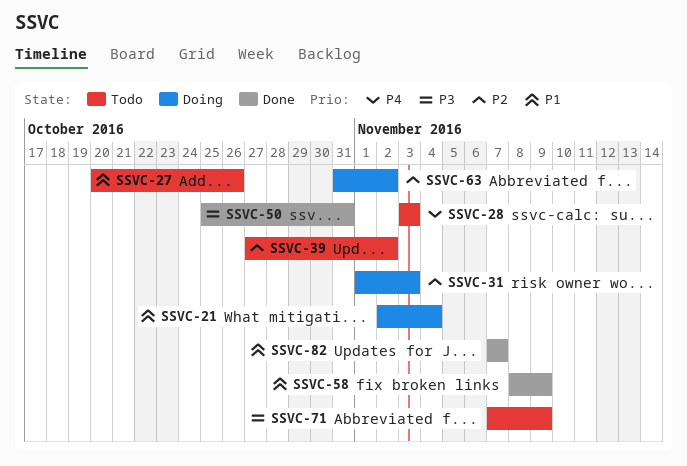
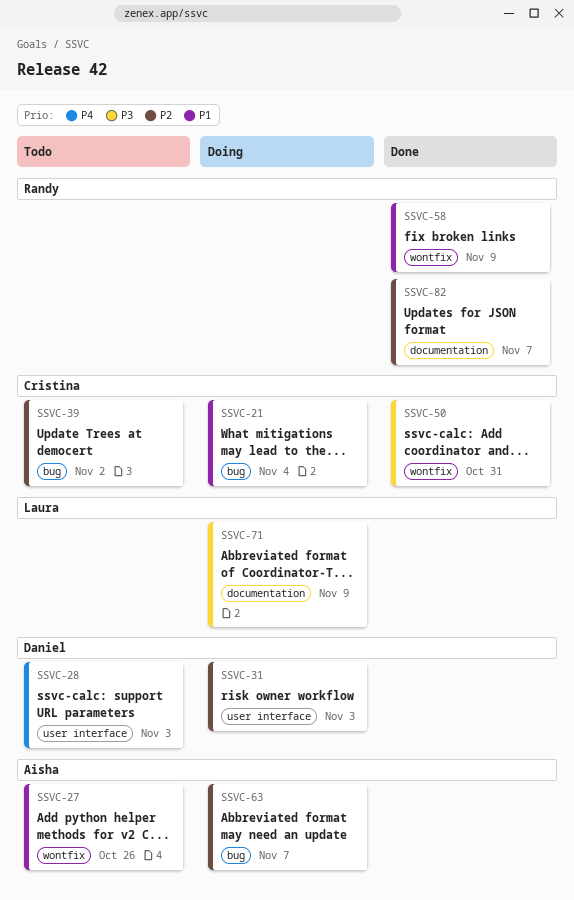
SSVC-63, due: Nov 2 -> Nov 7
SSVC-71, status: Todo -> Doing
SSVC-82, priority: P1 -> P2

